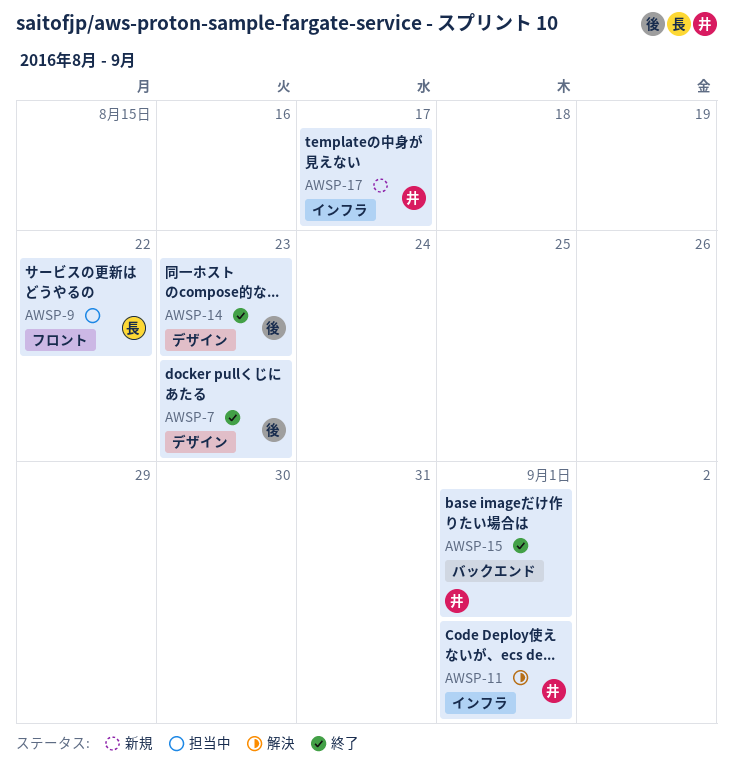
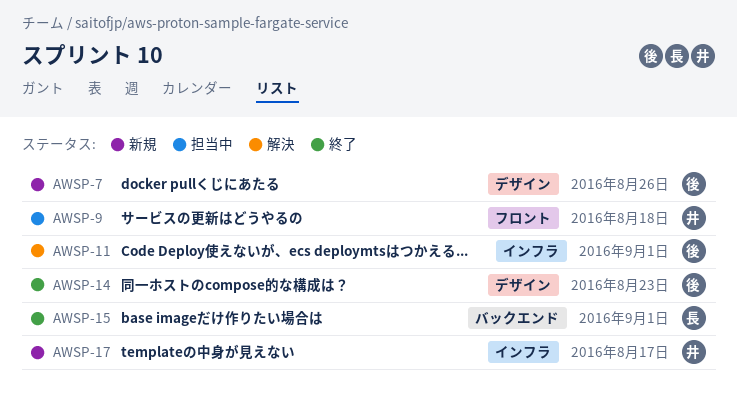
AWSP-7, status: 終了 -> 新規
AWSP-7, due: Aug 23 -> Aug 26
AWSP-9, owner: 長 -> 井
AWSP-9, due: Aug 22 -> Aug 18
AWSP-11, owner: 井 -> 後
AWSP-15, owner: 井 -> 長

